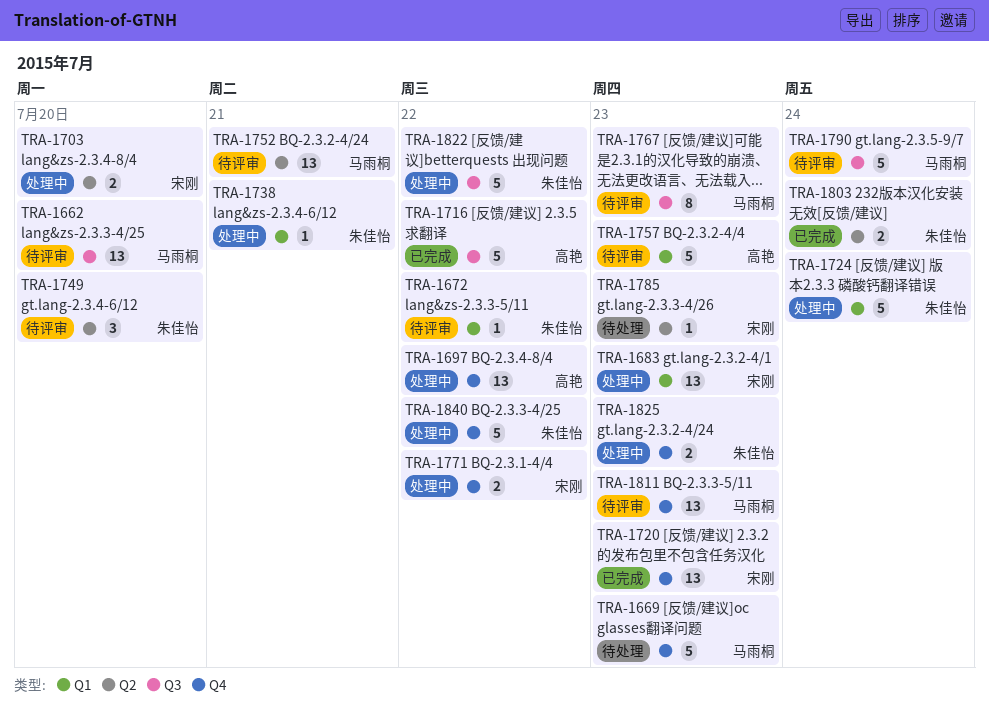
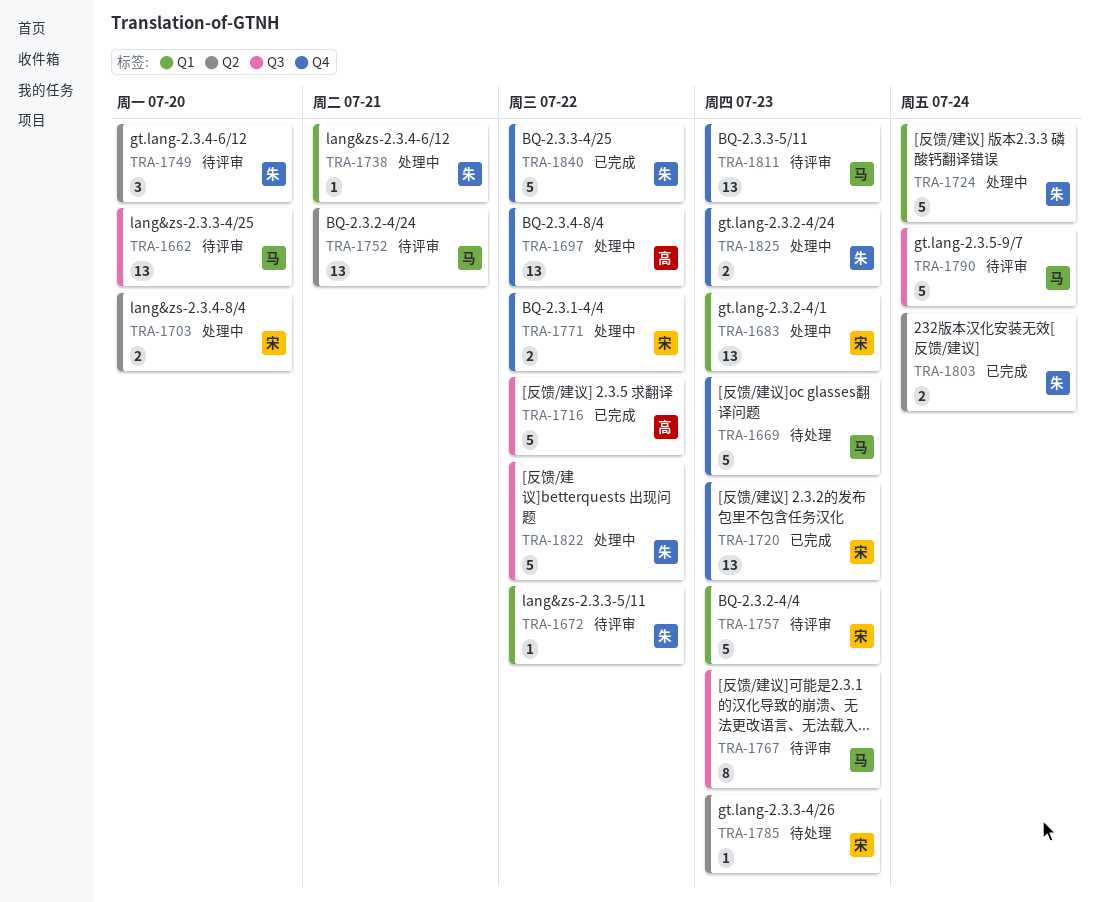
TRA-1757, owner: 高艳 -> 宋刚
TRA-1840, status: 处理中 -> 已完成

